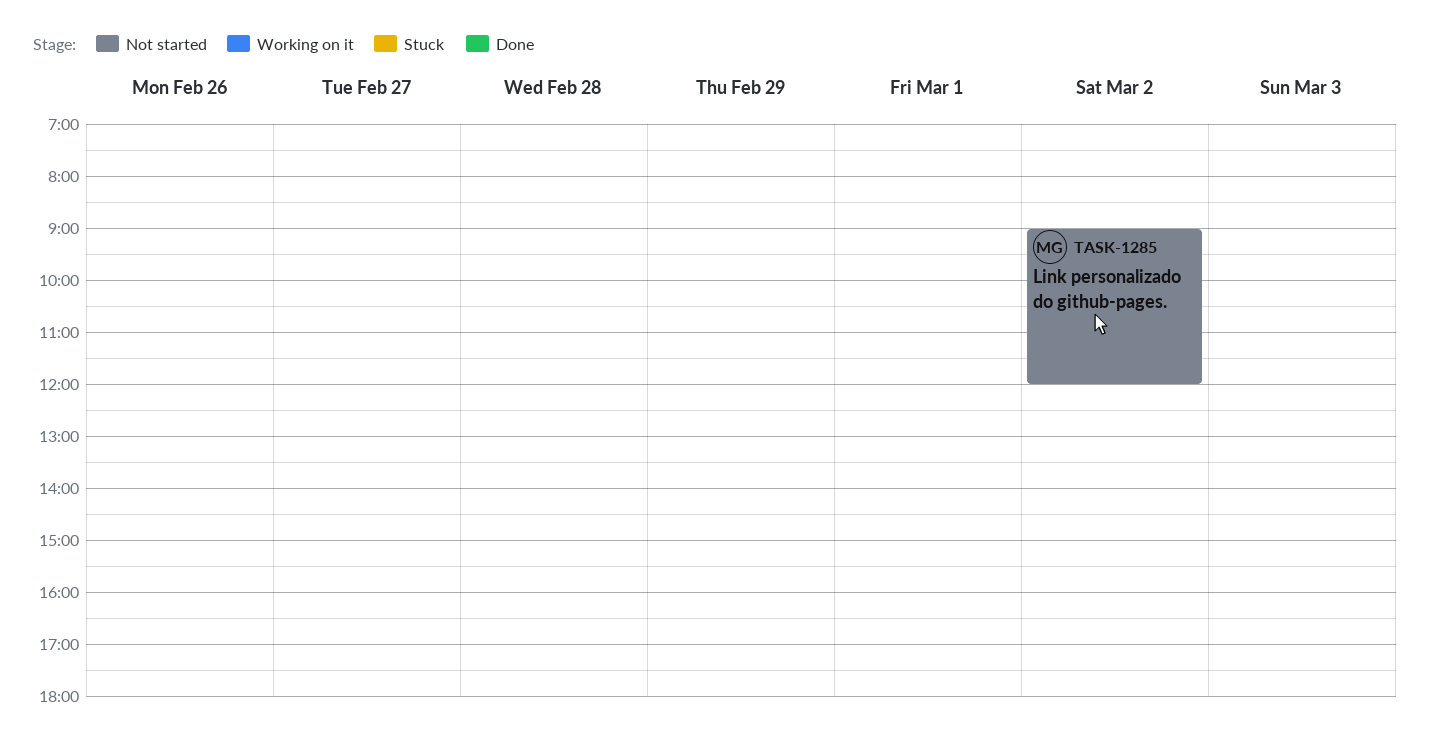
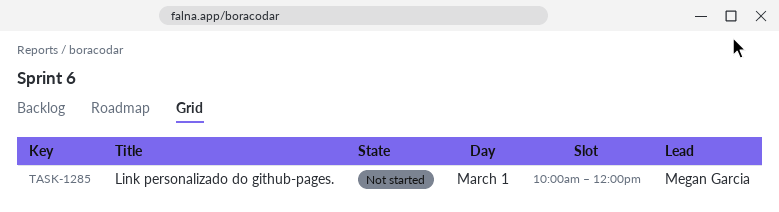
TASK-1285, day: Mar 2 -> Mar 1
TASK-1285, begins: 09:00 -> 10:00

